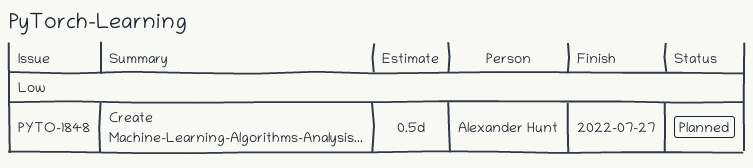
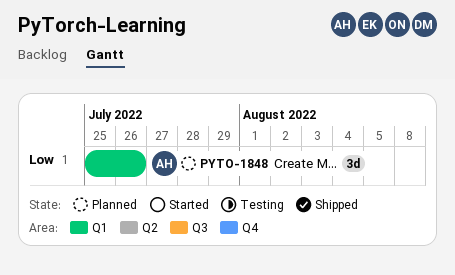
PYTO-1848, estimate: 0.5d -> 3d
PYTO-1848, due: Jul 27 -> Jul 26

